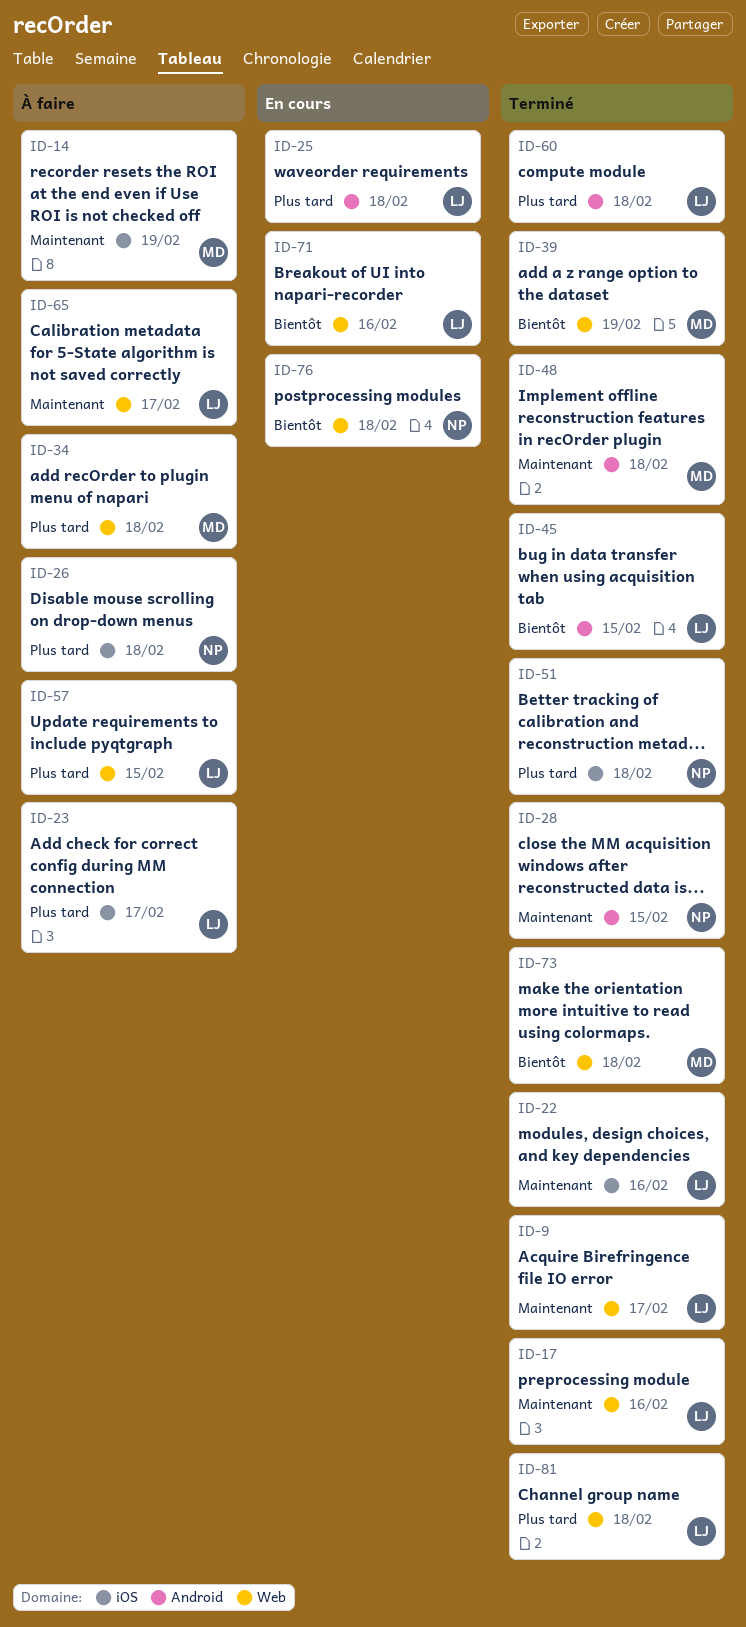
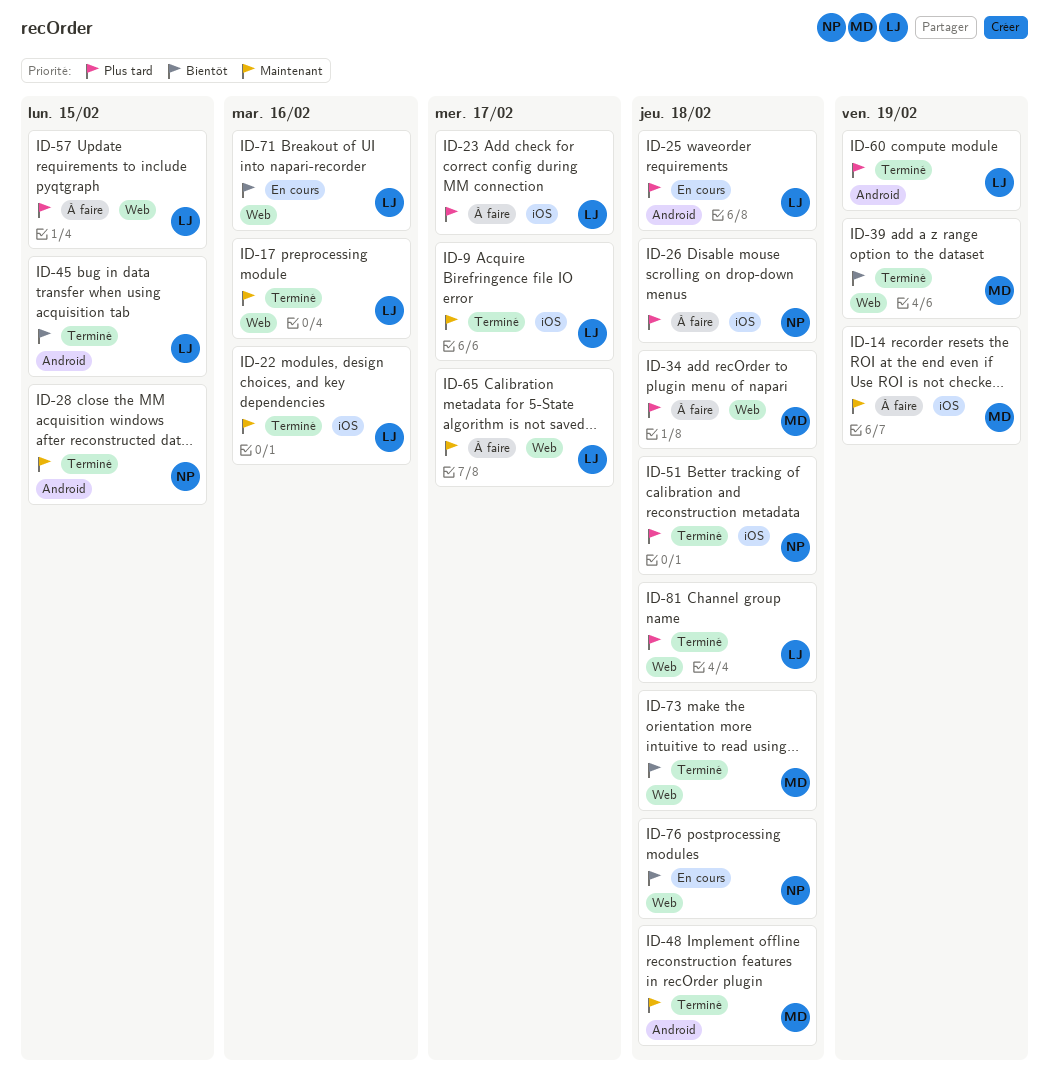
ID-9, label: Web -> iOS
ID-60, due: Feb 18 -> Feb 19

